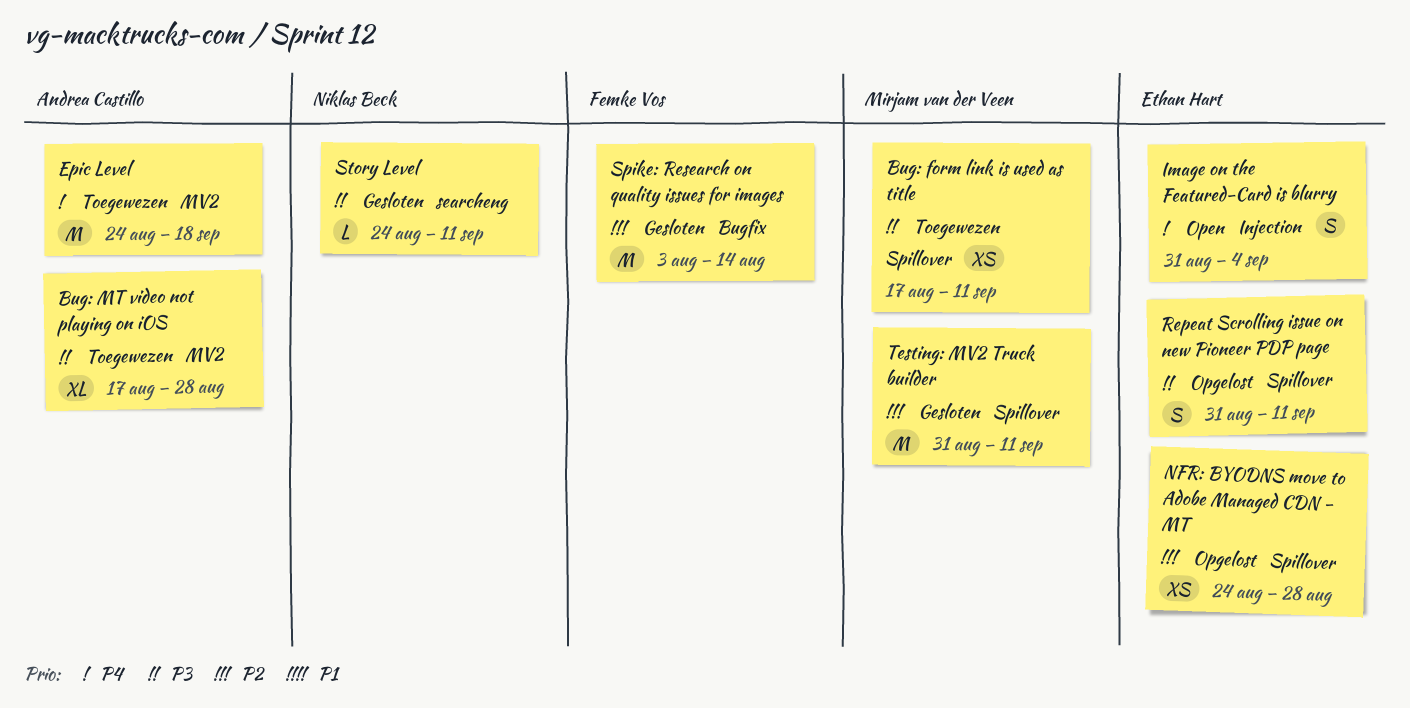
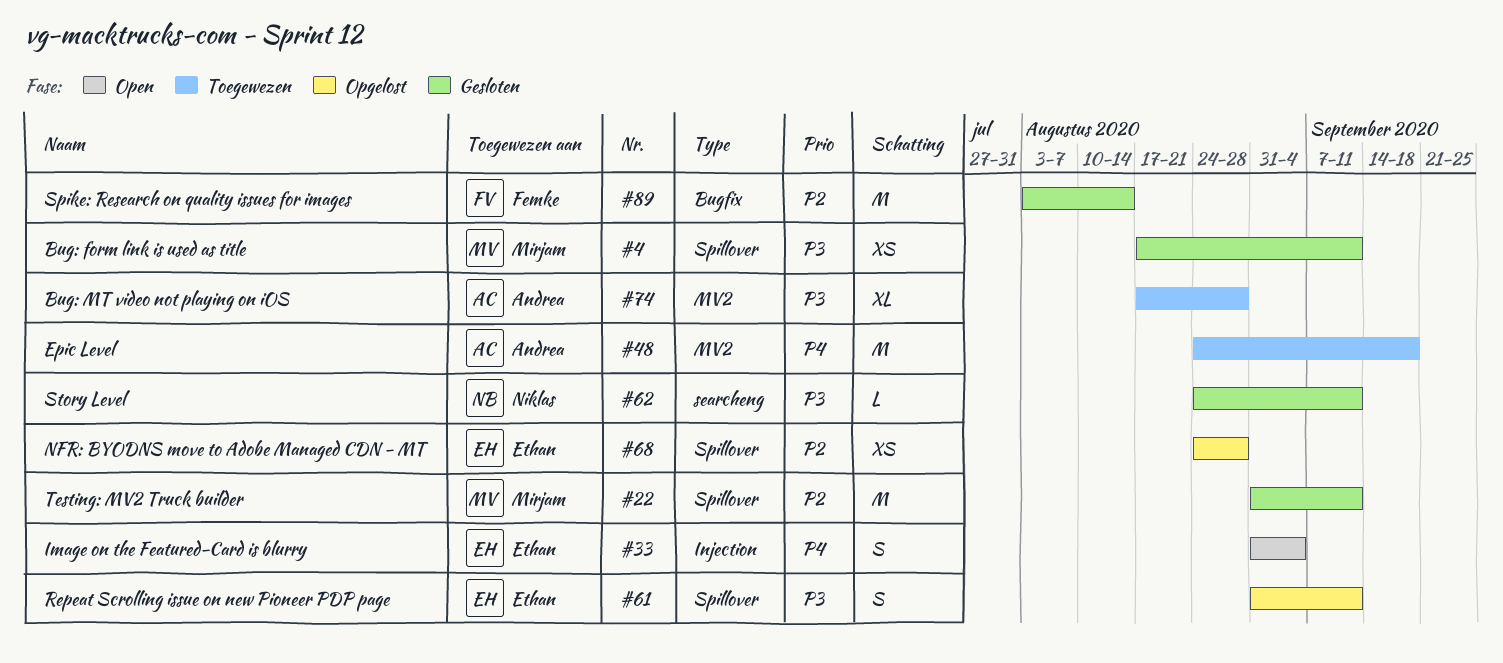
Bug: form link is used as title, status: Toegewezen -> Gesloten

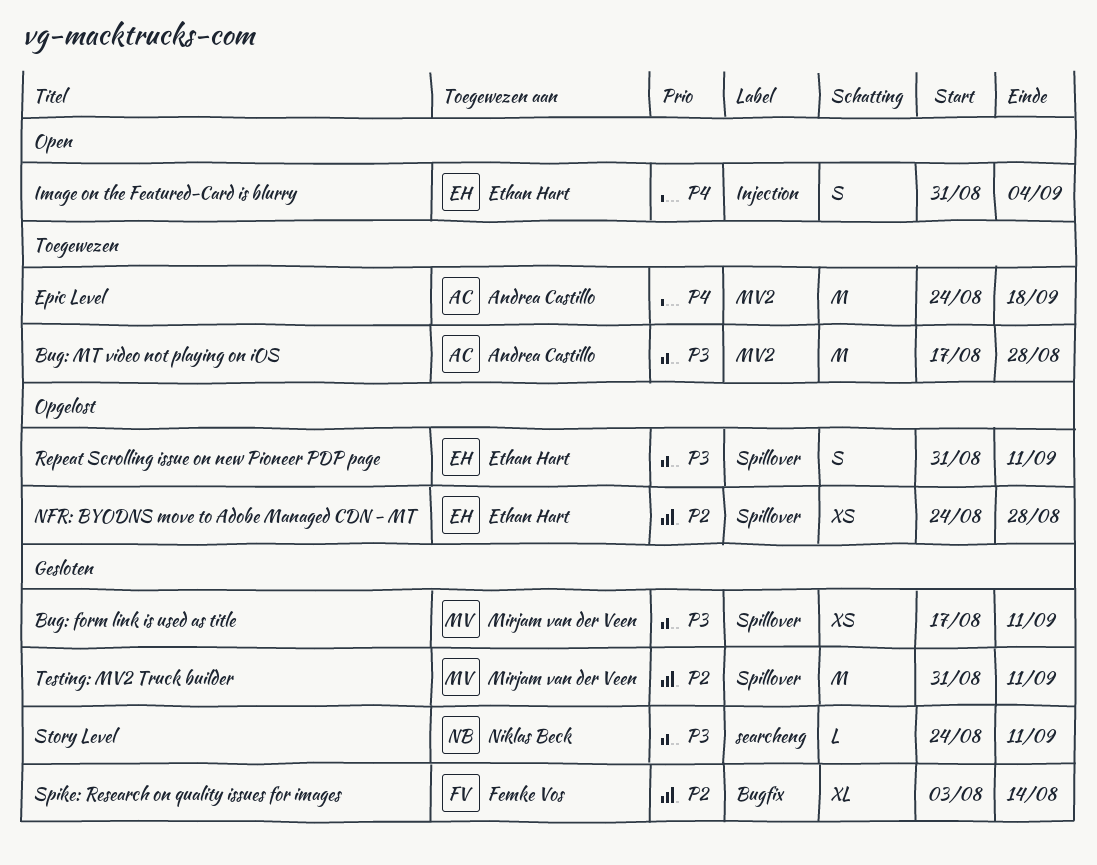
Bug: MT video not playing on iOS, estimate: XL -> M
Spike: Research on quality issues for images, estimate: M -> XL

